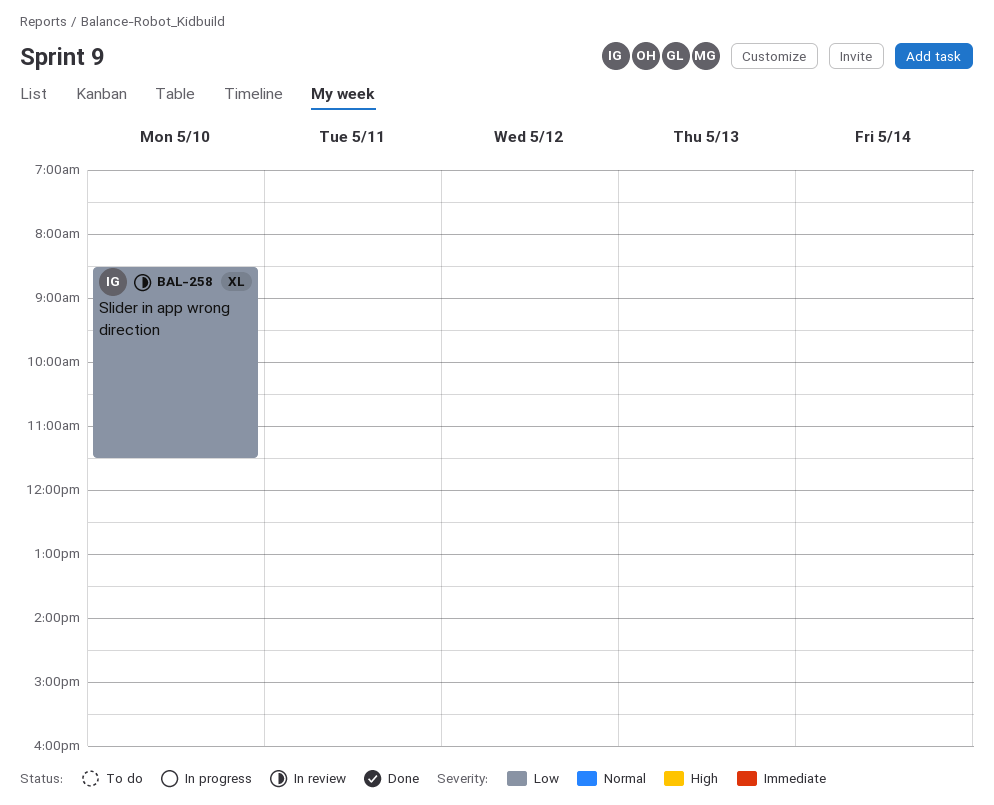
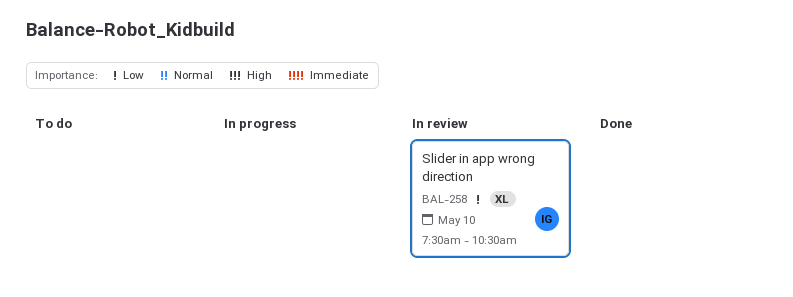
BAL-258, begins: 08:30 -> 07:30
BAL-258, ends: 11:30 -> 10:30

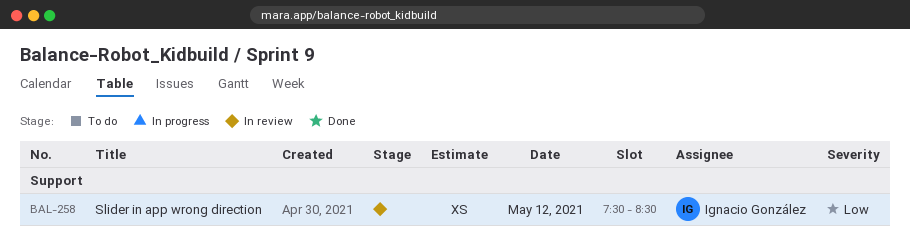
BAL-258, estimate: XL -> XS
BAL-258, day: May 10 -> May 12
BAL-258, ends: 10:30 -> 08:30

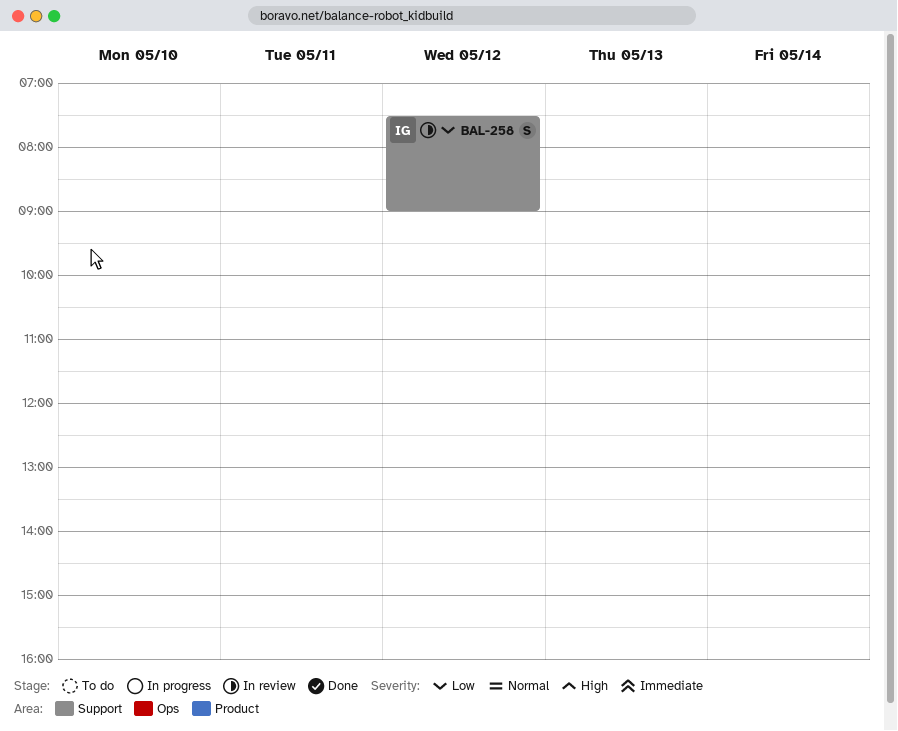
BAL-258, estimate: XS -> S
BAL-258, ends: 08:30 -> 09:00

